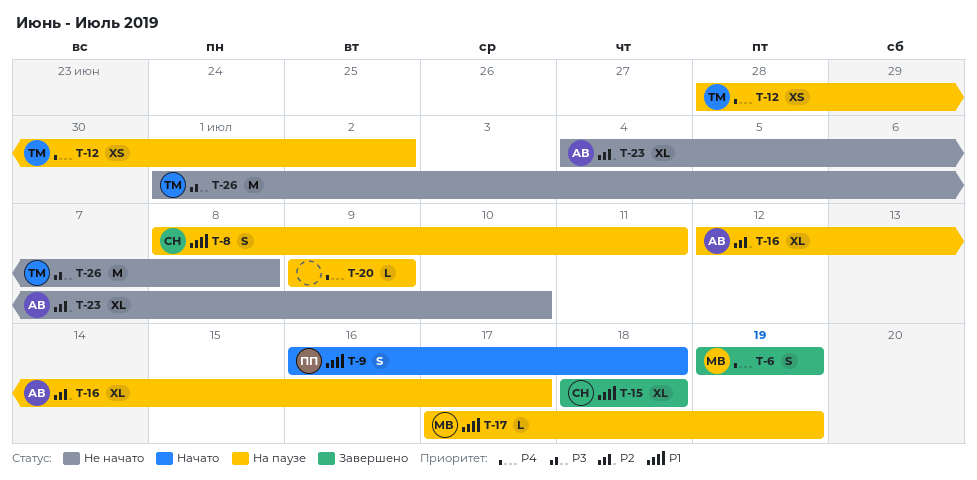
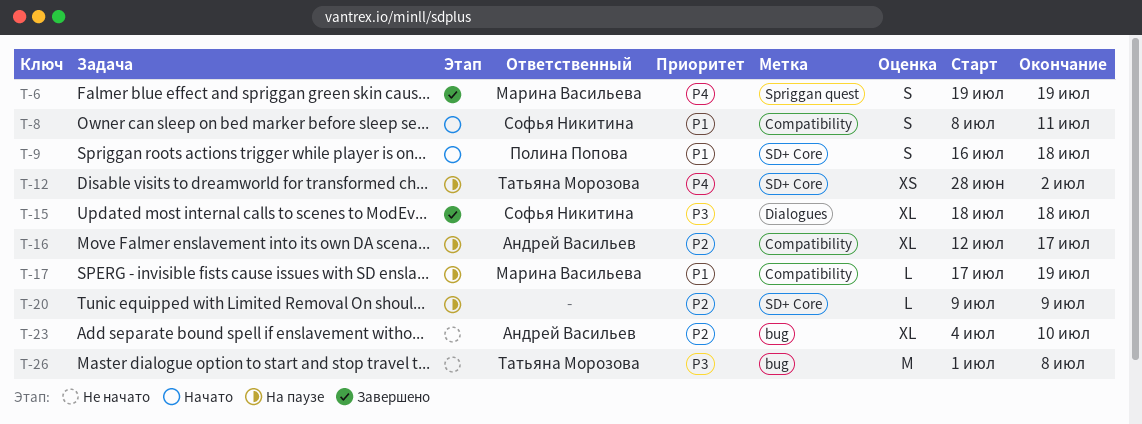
T-8, status: На паузе -> Начато
T-15, priority: P1 -> P3
T-20, priority: P4 -> P2

